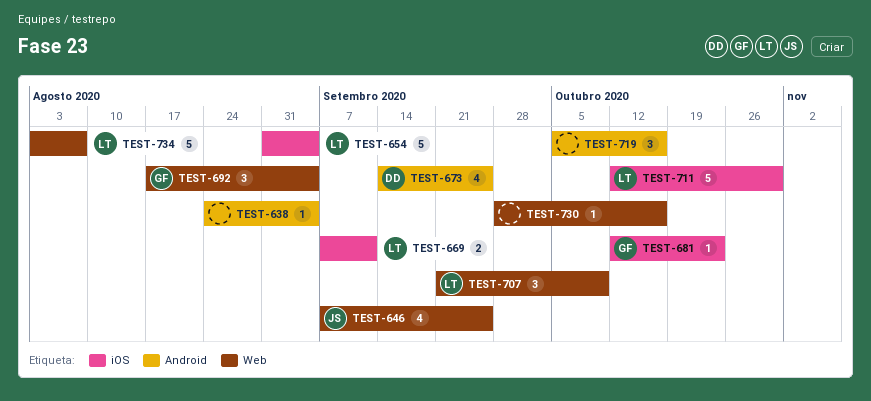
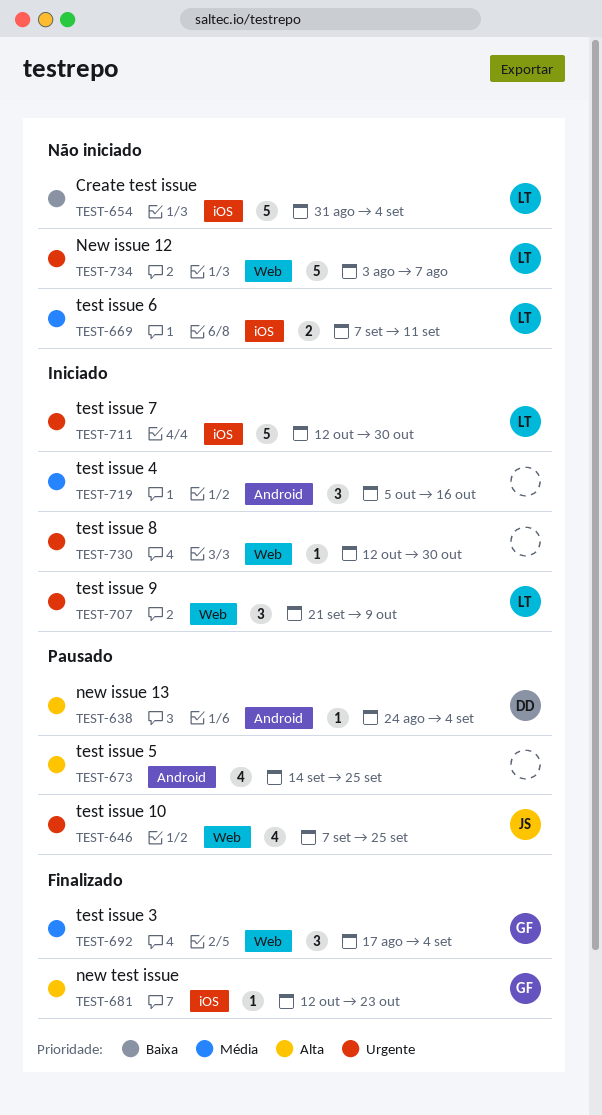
TEST-638, owner: none -> DD
TEST-673, owner: DD -> none
TEST-730, start: Sep 28 -> Oct 12
TEST-730, due: Oct 16 -> Oct 30

